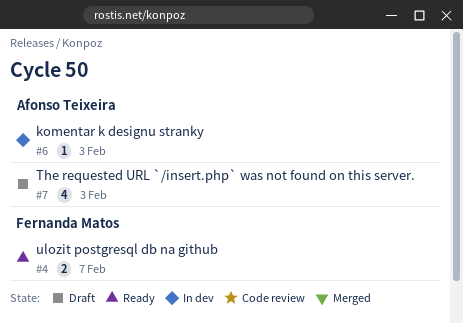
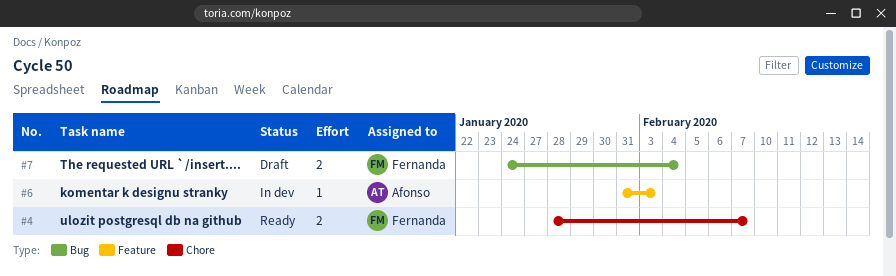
#7, owner: Afonso Teixeira -> Fernanda Matos
#7, estimate: 4 -> 2
#7, due: Feb 3 -> Feb 4

